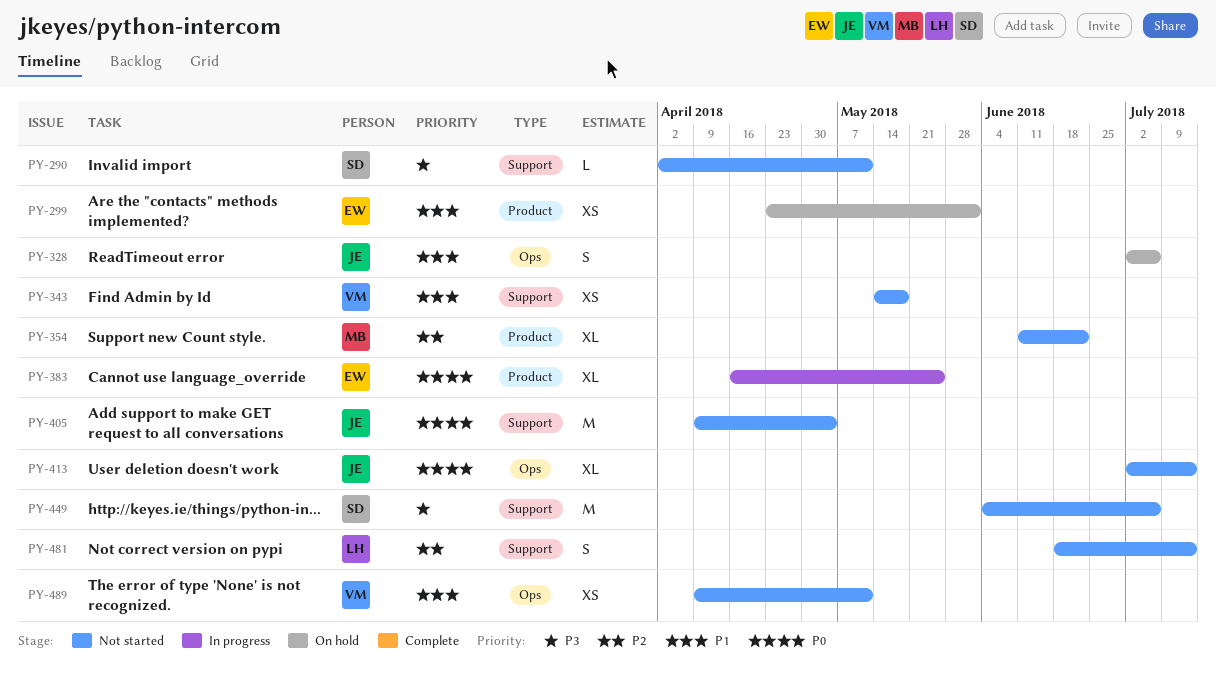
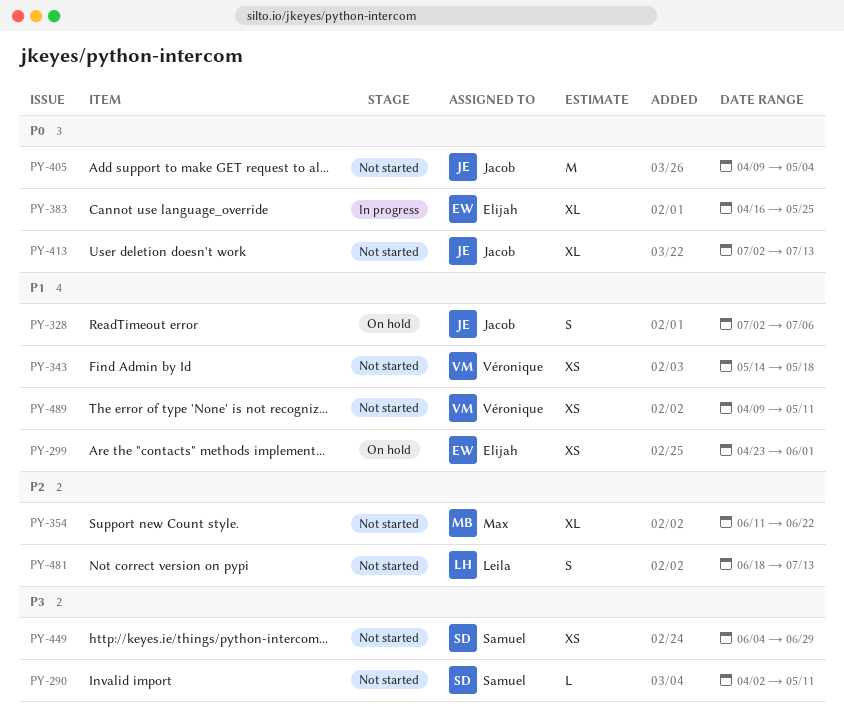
PY-449, estimate: M -> XS
PY-449, due: Jul 6 -> Jun 29

